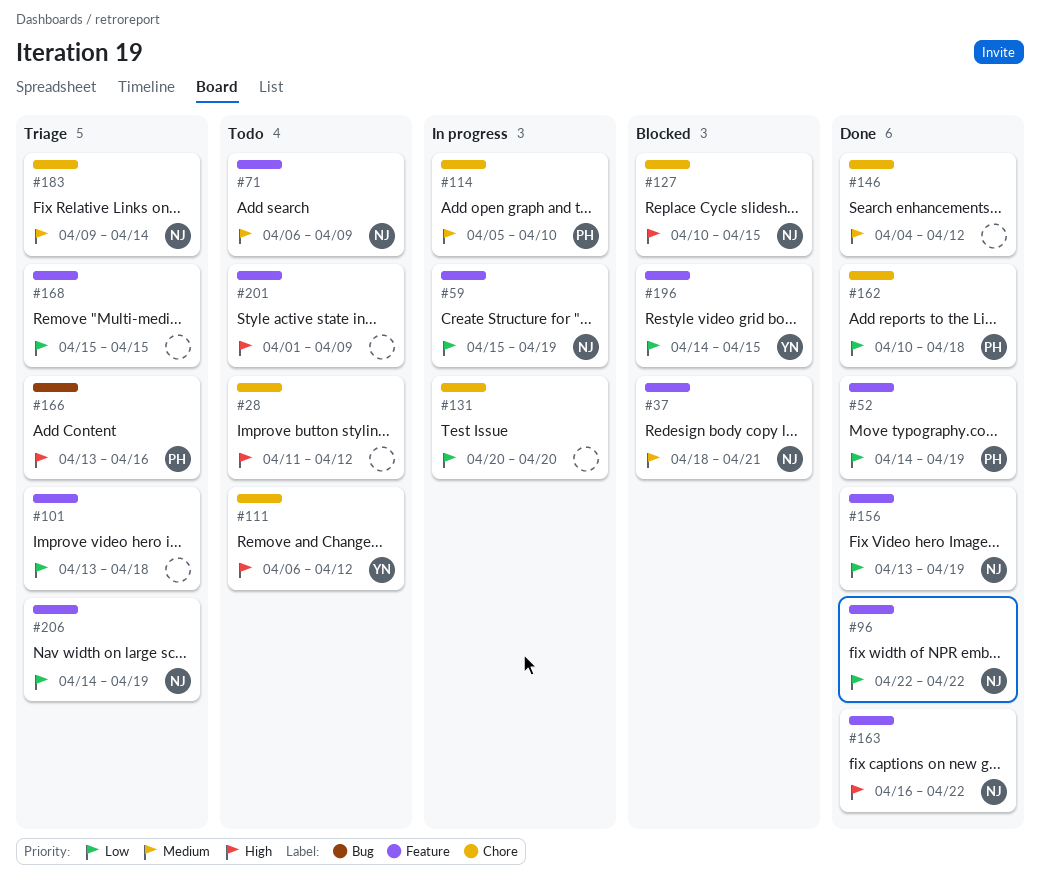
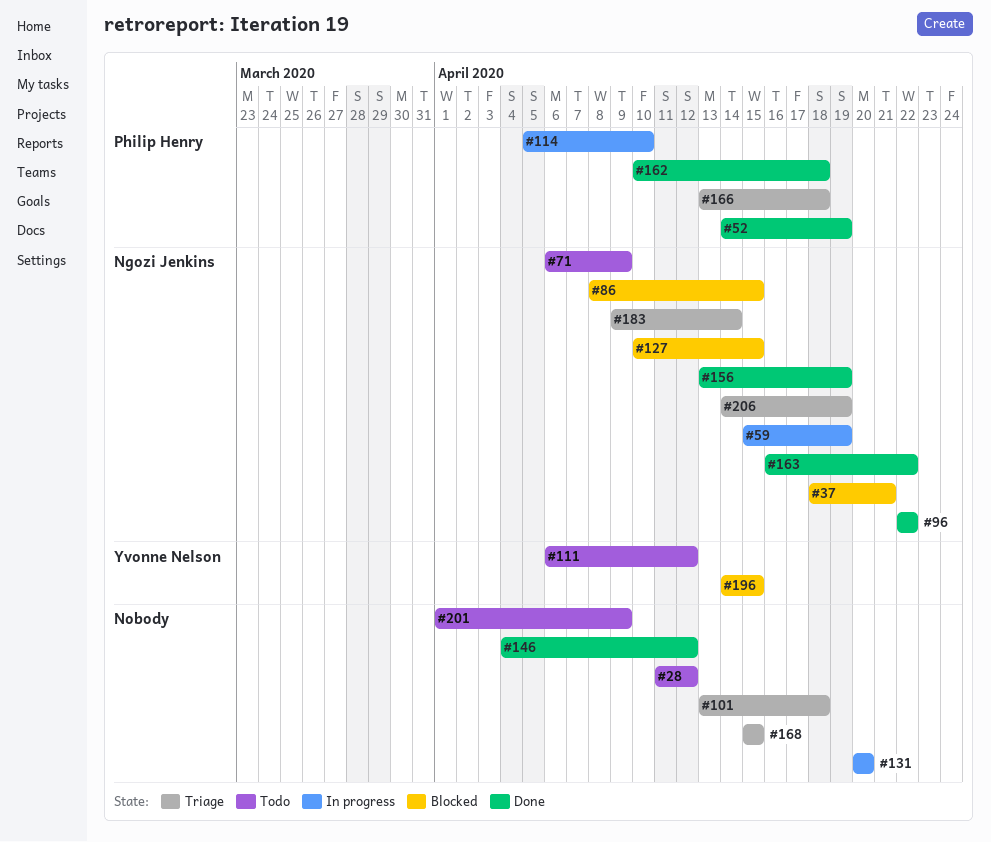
#86: none -> present
#166, due: Apr 16 -> Apr 18

